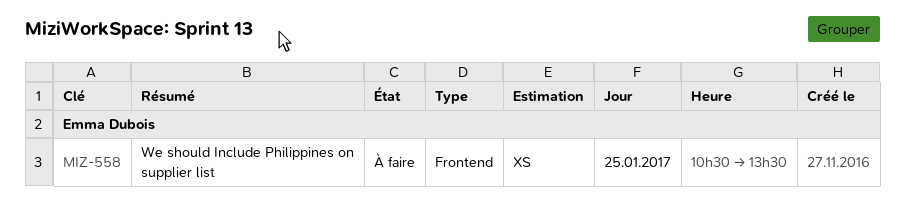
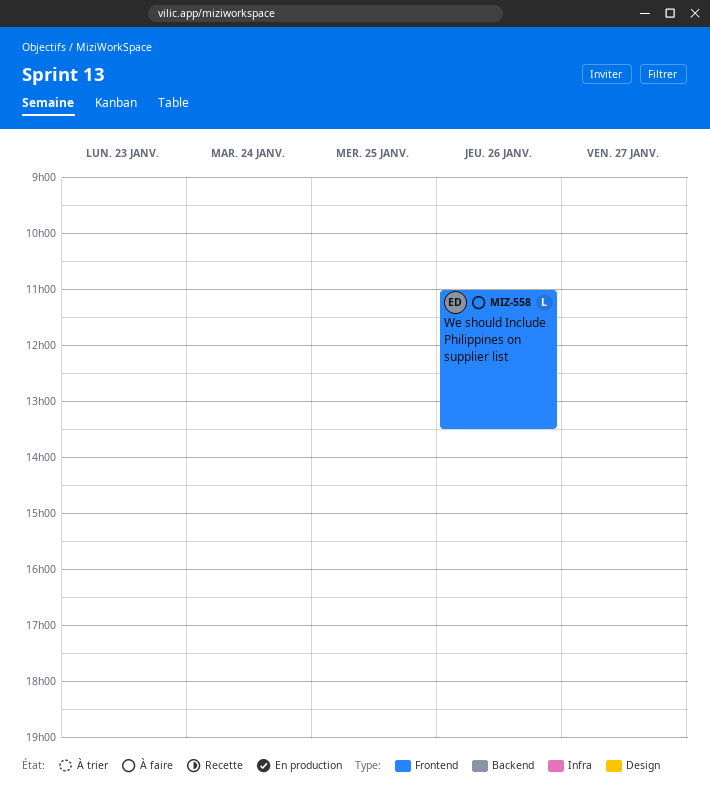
MIZ-558, estimate: XS -> L
MIZ-558, day: Jan 25 -> Jan 26
MIZ-558, begins: 10:30 -> 11:00

